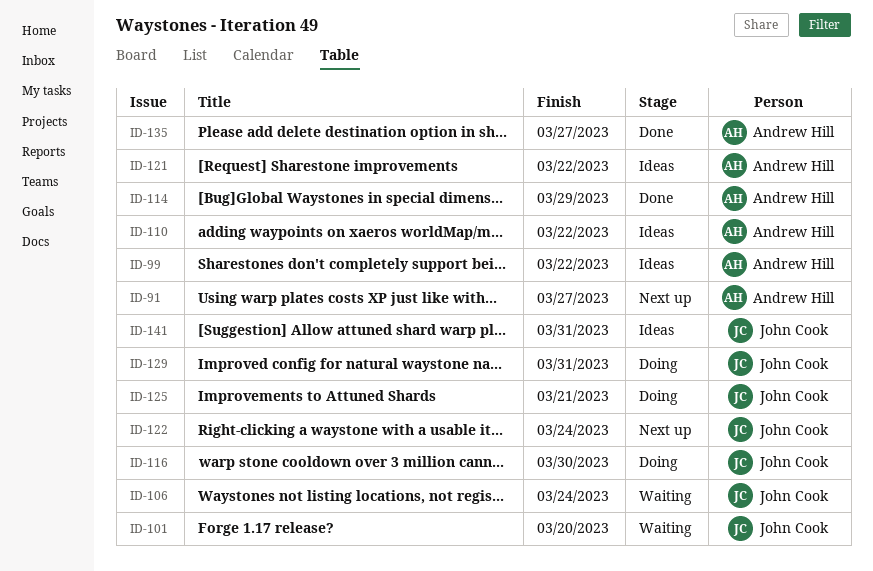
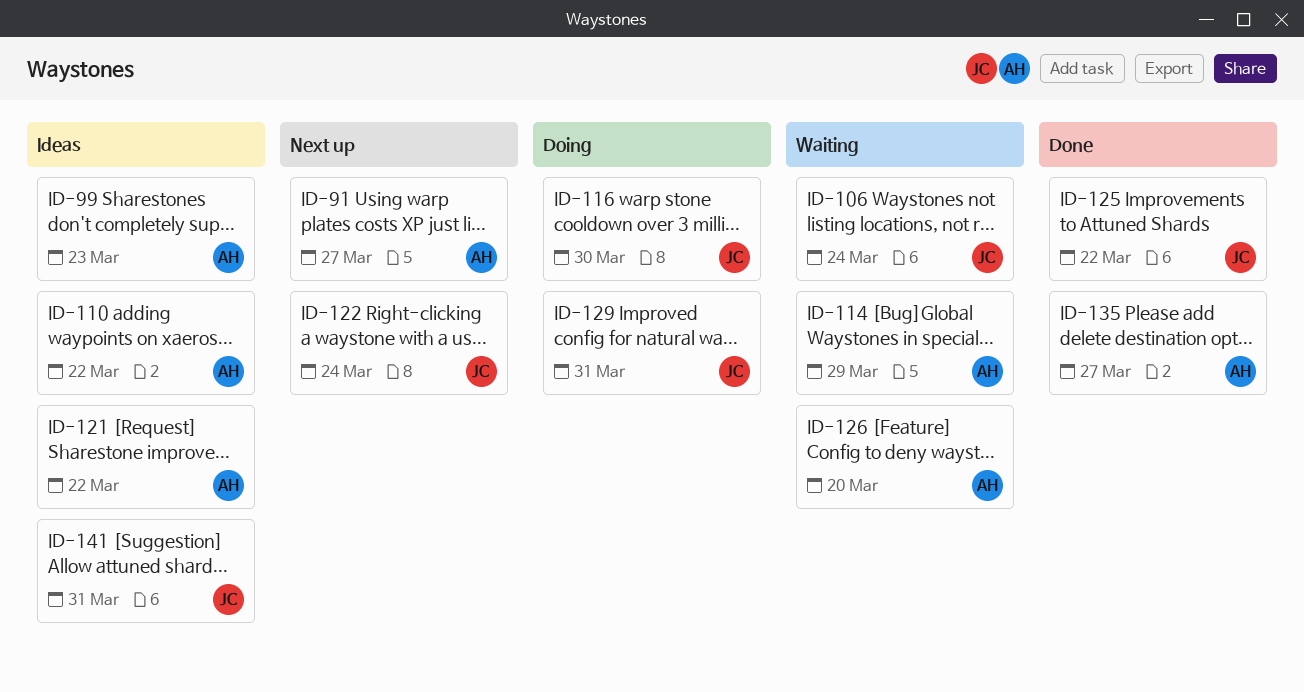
ID-99, due: Mar 22 -> Mar 23
ID-101: present -> none
ID-114, status: Done -> Waiting
ID-125, status: Doing -> Done
ID-125, due: Mar 21 -> Mar 22
ID-126: none -> present

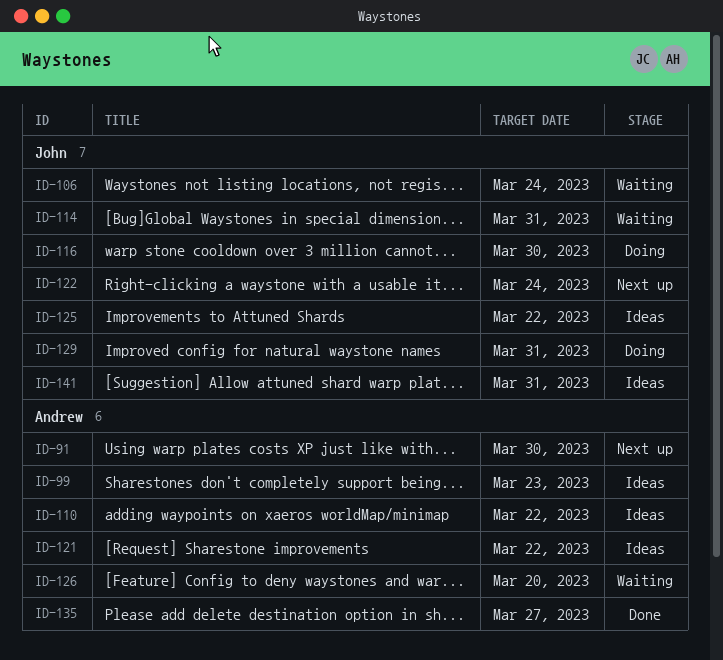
ID-91, due: Mar 27 -> Mar 30
ID-114, owner: Andrew -> John
ID-114, due: Mar 29 -> Mar 31
ID-125, status: Done -> Ideas

